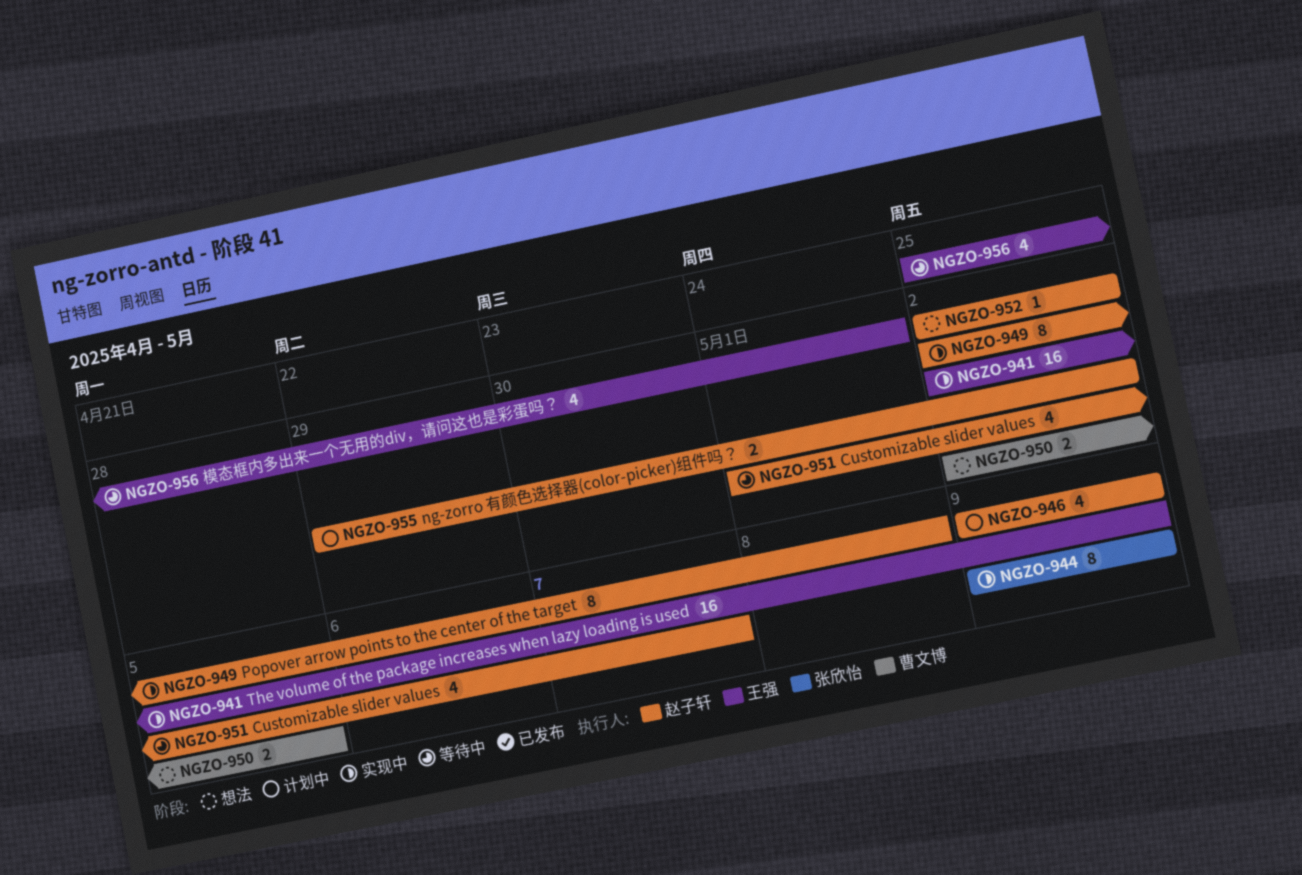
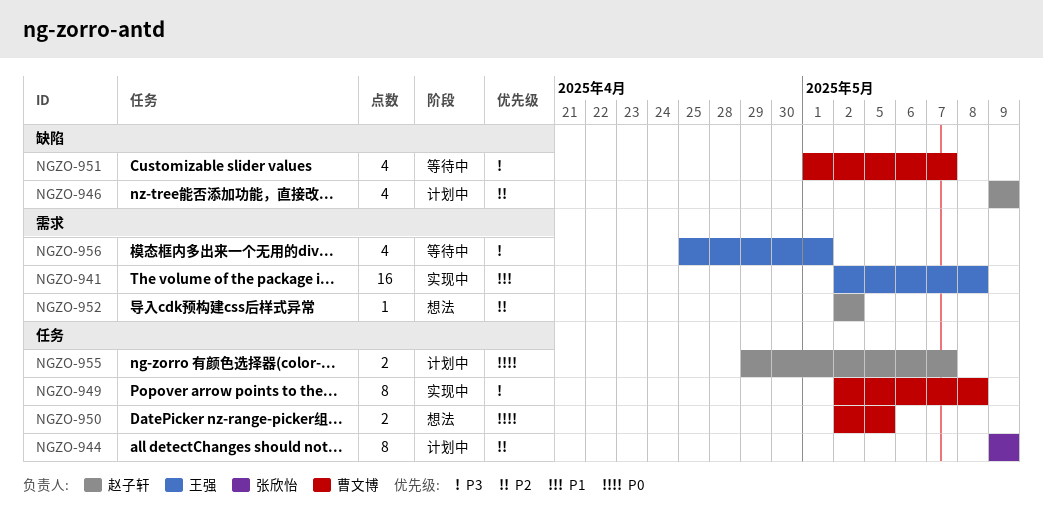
NGZO-941, due: May 9 -> May 8
NGZO-944, status: 实现中 -> 计划中
NGZO-949, owner: 赵子轩 -> 曹文博
NGZO-951, owner: 赵子轩 -> 曹文博
NGZO-955, due: May 2 -> May 7

